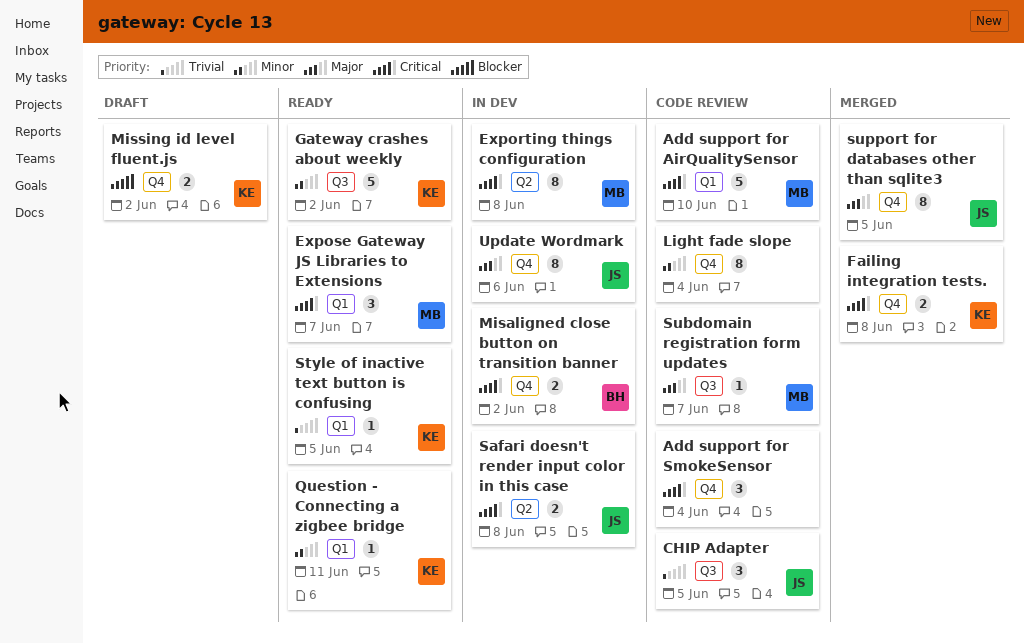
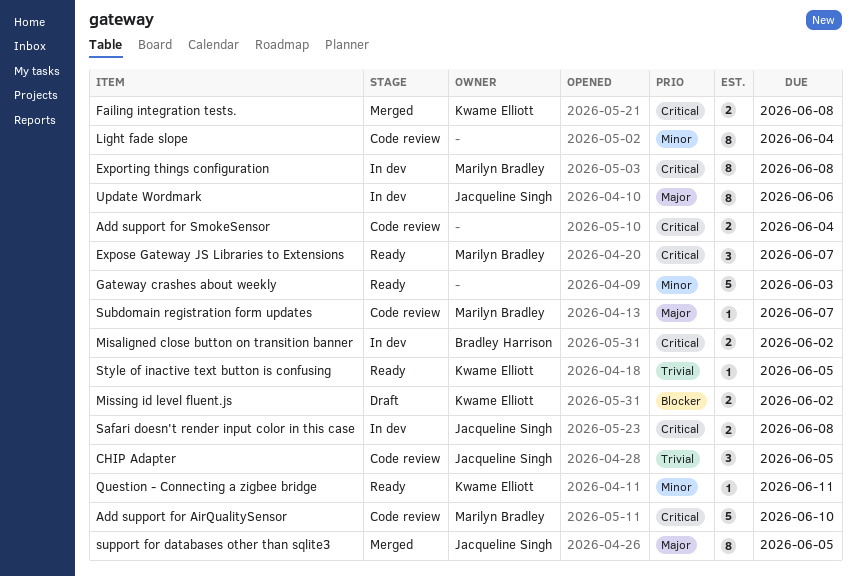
Add support for SmokeSensor, estimate: 3 -> 2
Gateway crashes about weekly, owner: Kwame Elliott -> none
Gateway crashes about weekly, due: Jun 2 -> Jun 3

